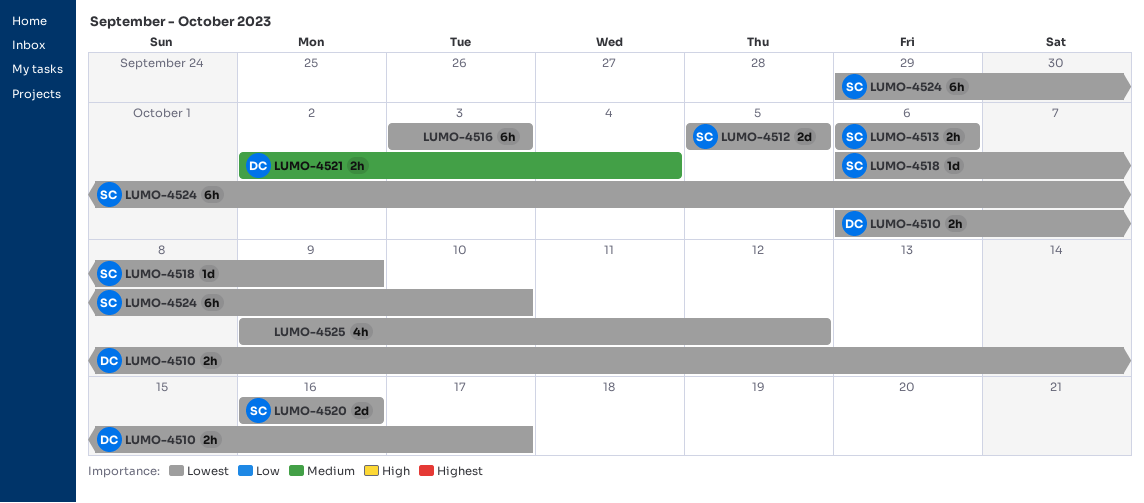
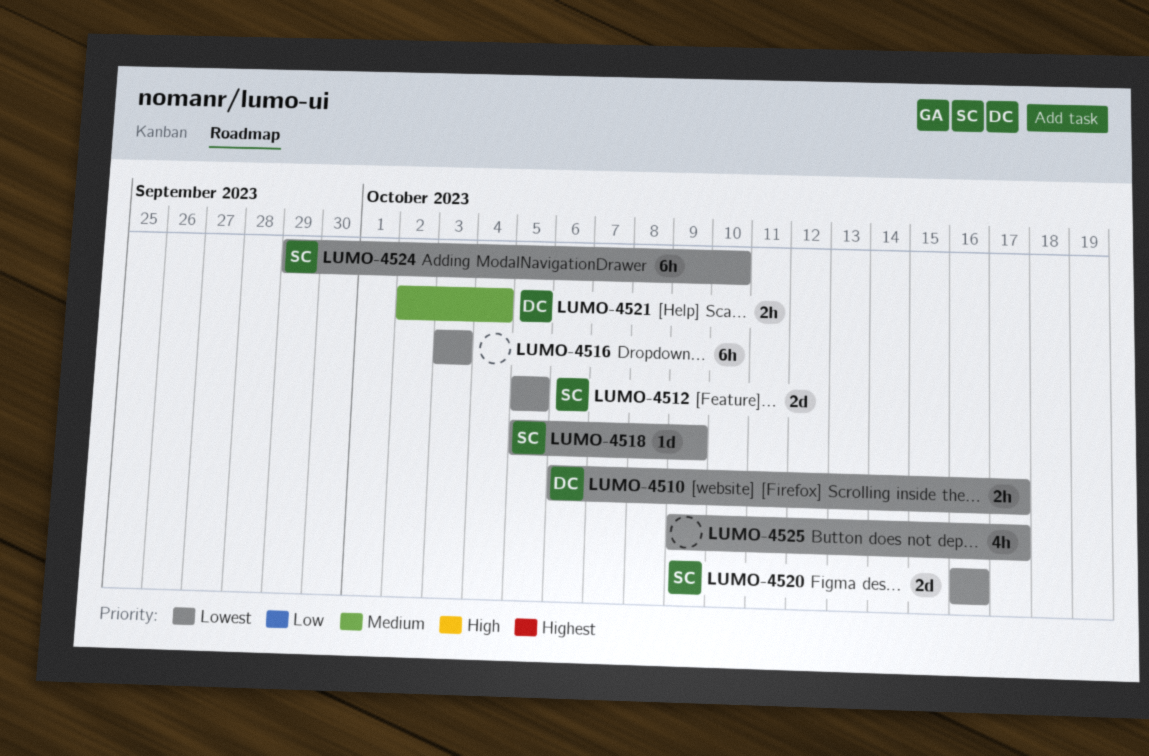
LUMO-4513: present -> none
LUMO-4518, start: Oct 6 -> Oct 5
LUMO-4525, due: Oct 12 -> Oct 17

